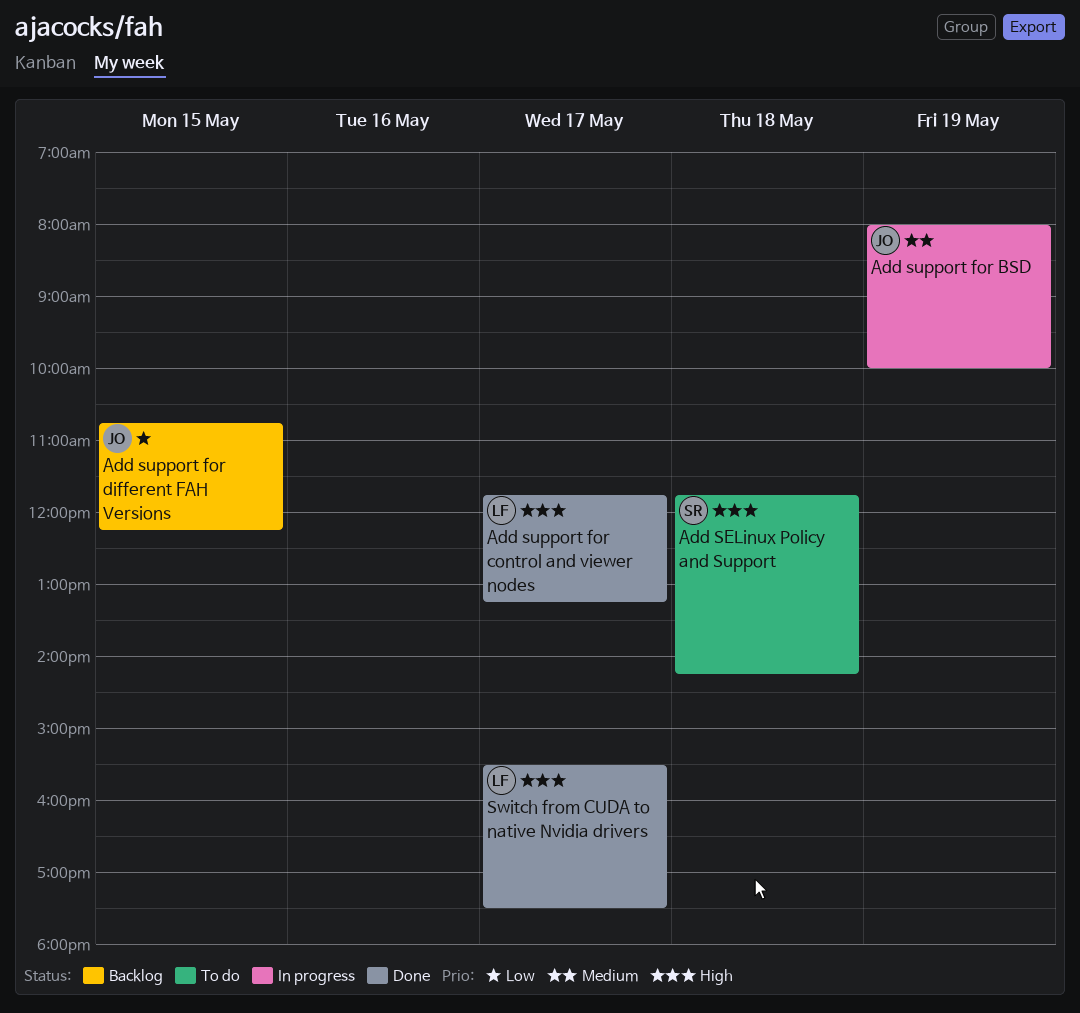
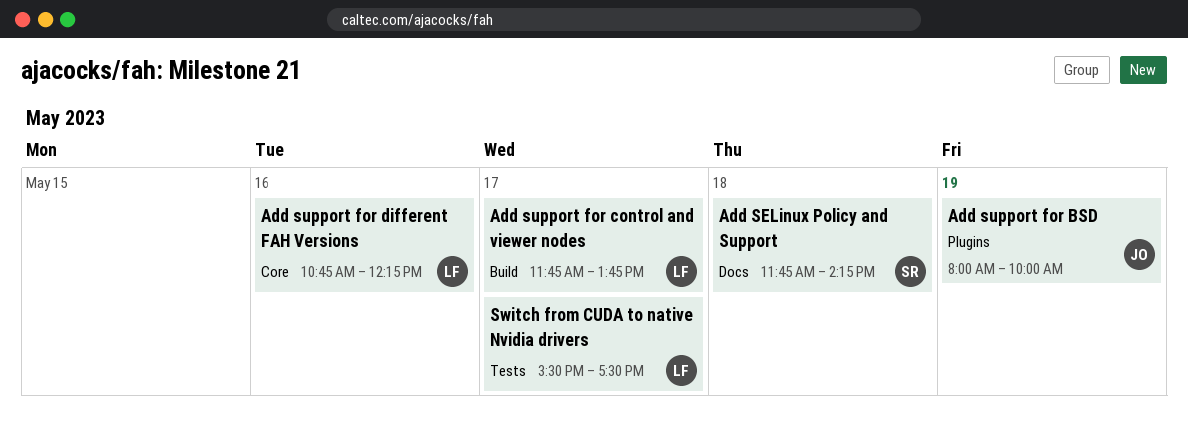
Add support for control and viewer nodes, ends: 13:15 -> 13:45
Add support for different FAH Versions, owner: JO -> LF
Add support for different FAH Versions, day: May 15 -> May 16

